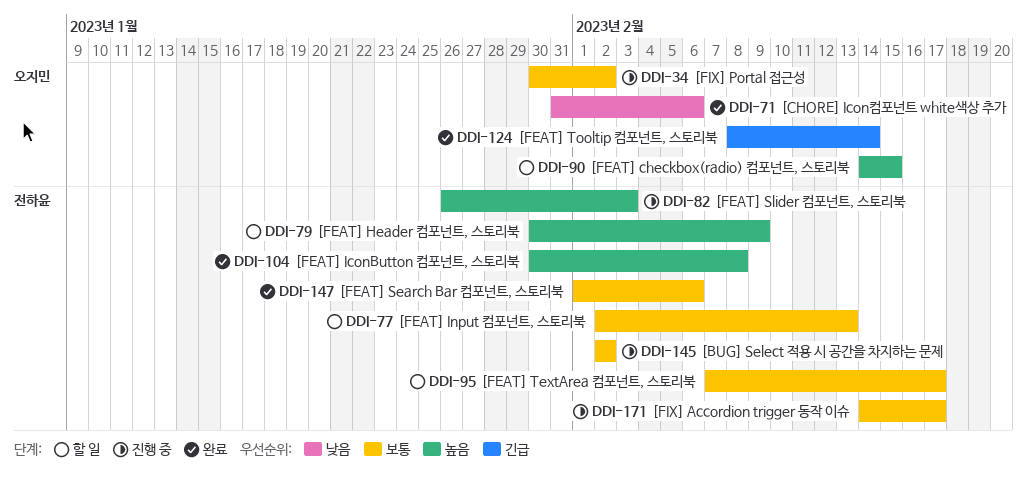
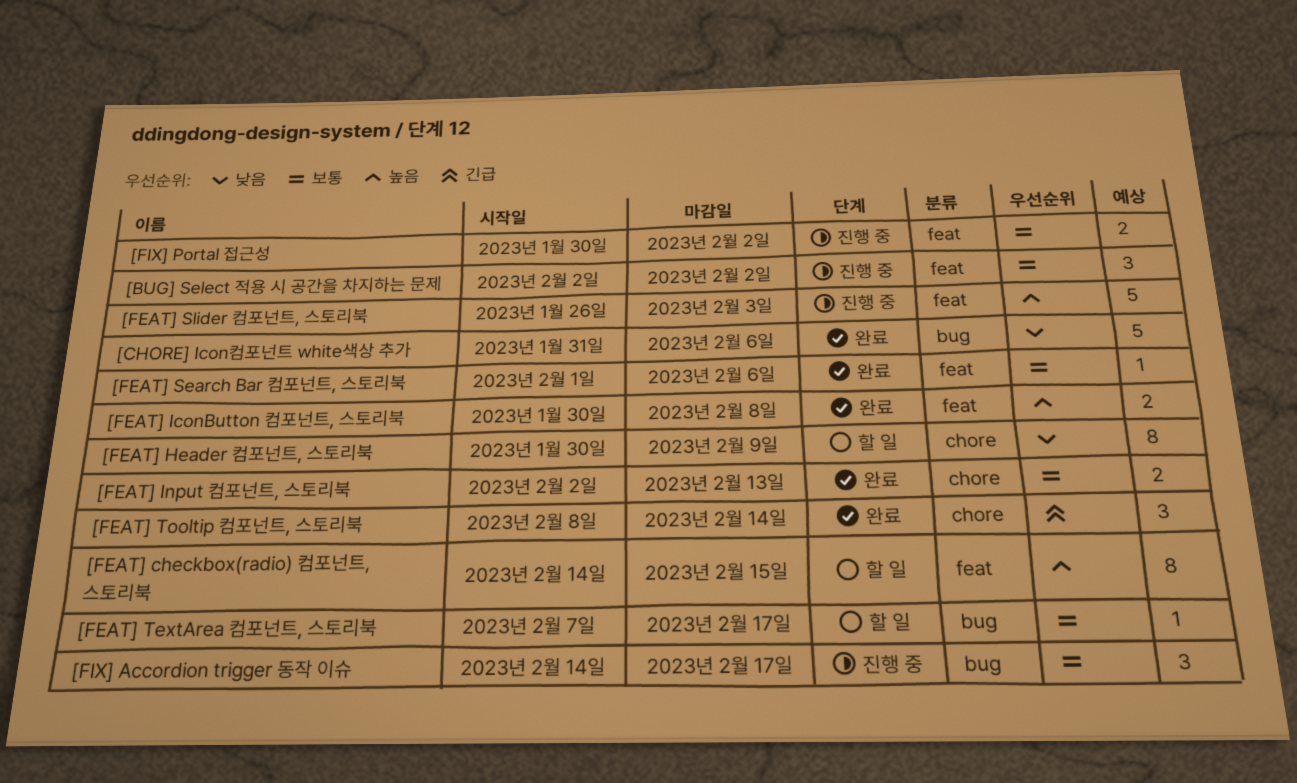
[FEAT] Header 컴포넌트, 스토리북, priority: 높음 -> 낮음
[FEAT] Input 컴포넌트, 스토리북, status: 할 일 -> 완료

